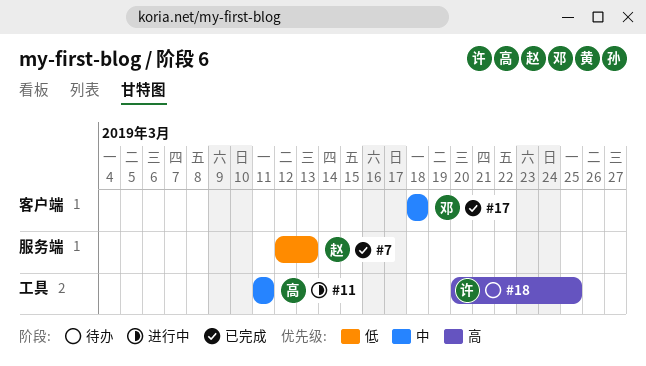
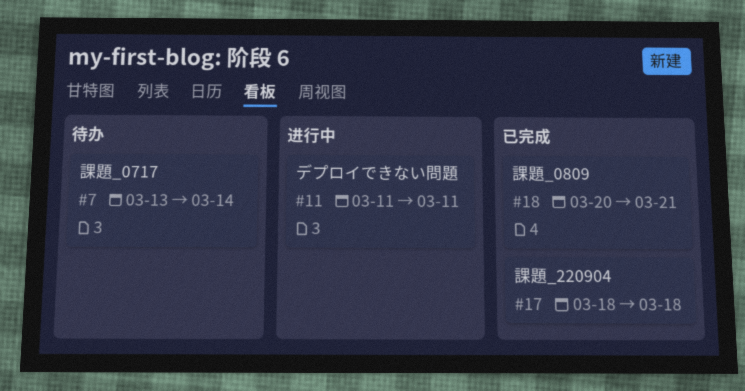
#7, status: 已完成 -> 待办
#7, start: Mar 12 -> Mar 13
#7, due: Mar 13 -> Mar 14
#18, status: 待办 -> 已完成
#18, due: Mar 25 -> Mar 21

